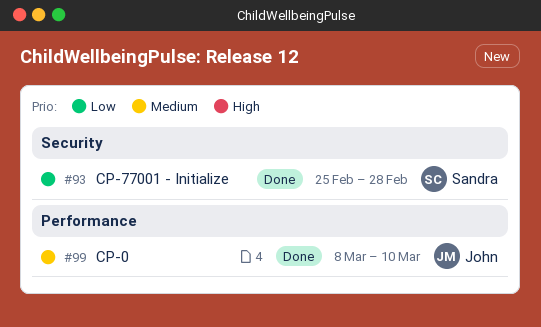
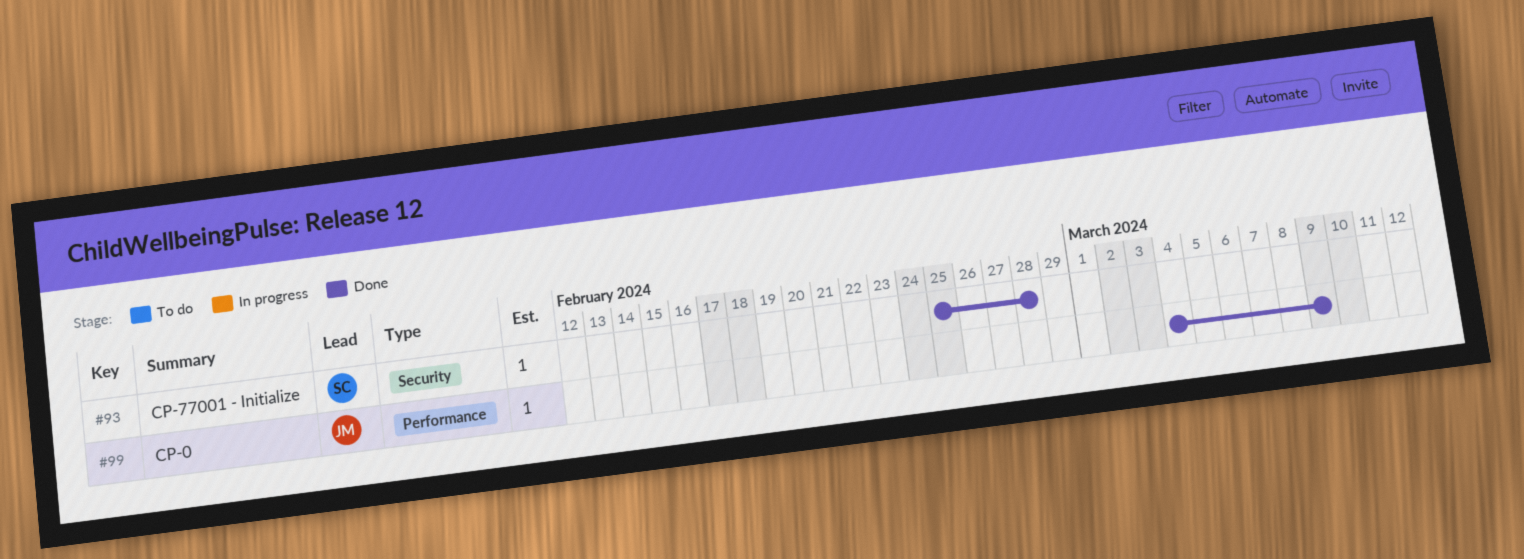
#99, start: Mar 8 -> Mar 4
#99, due: Mar 10 -> Mar 9

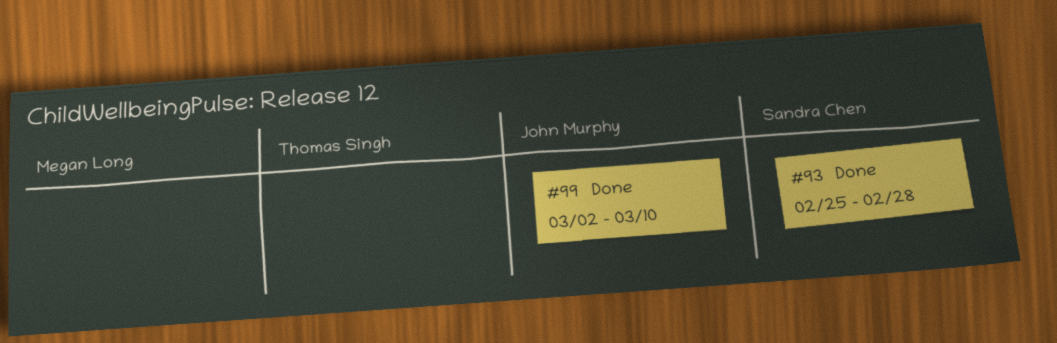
#99, start: Mar 4 -> Mar 2
#99, due: Mar 9 -> Mar 10

